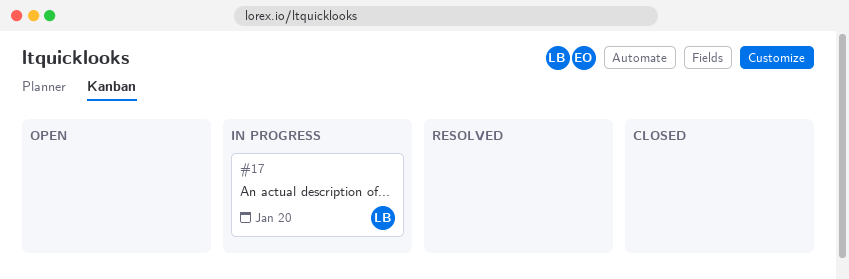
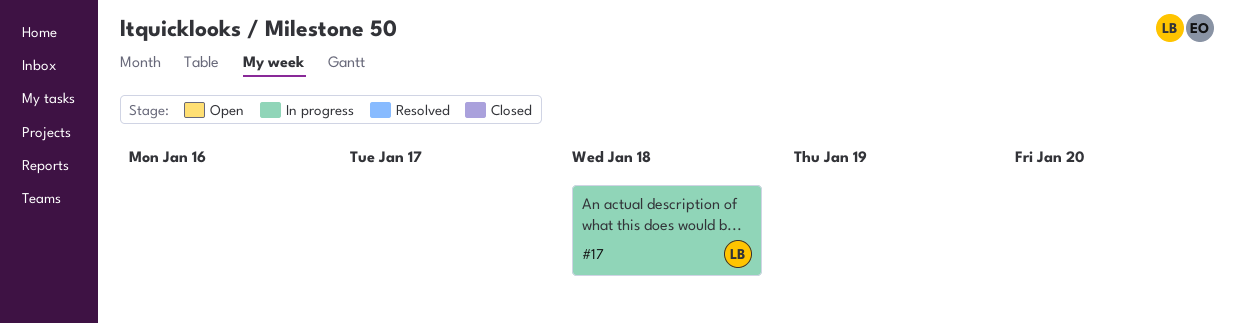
#17, due: Jan 20 -> Jan 18

